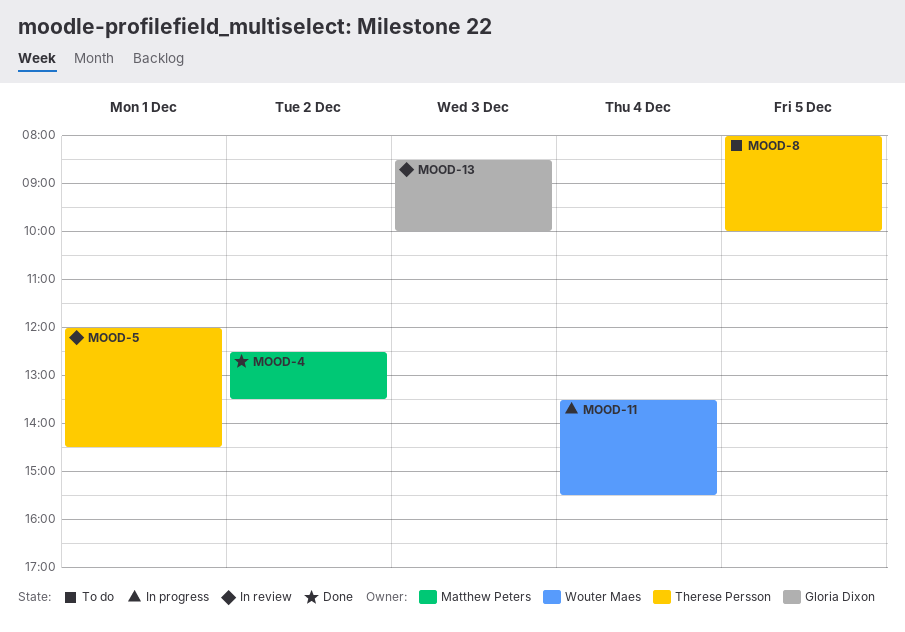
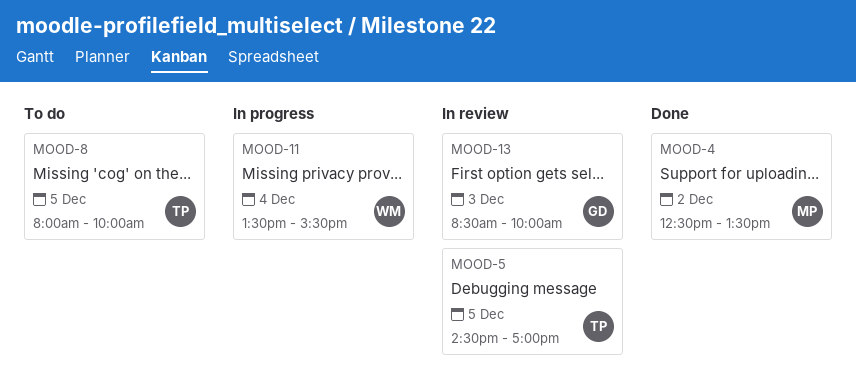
MOOD-5, day: Dec 1 -> Dec 5
MOOD-5, begins: 12:00 -> 14:30
MOOD-5, ends: 14:30 -> 17:00

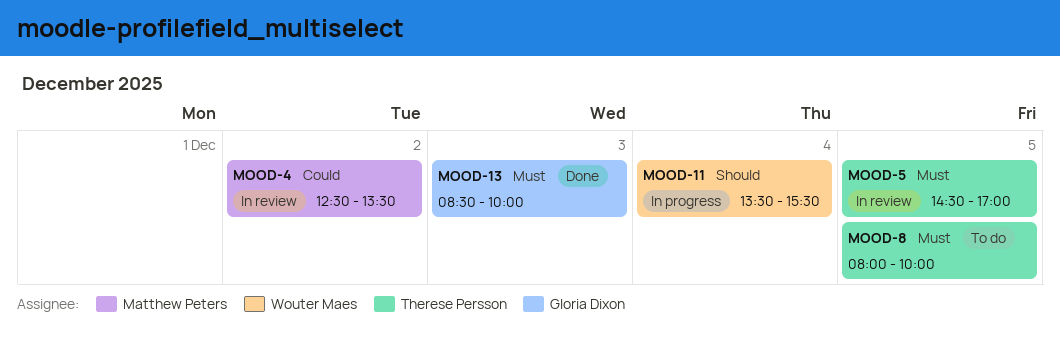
MOOD-4, status: Done -> In review
MOOD-13, status: In review -> Done

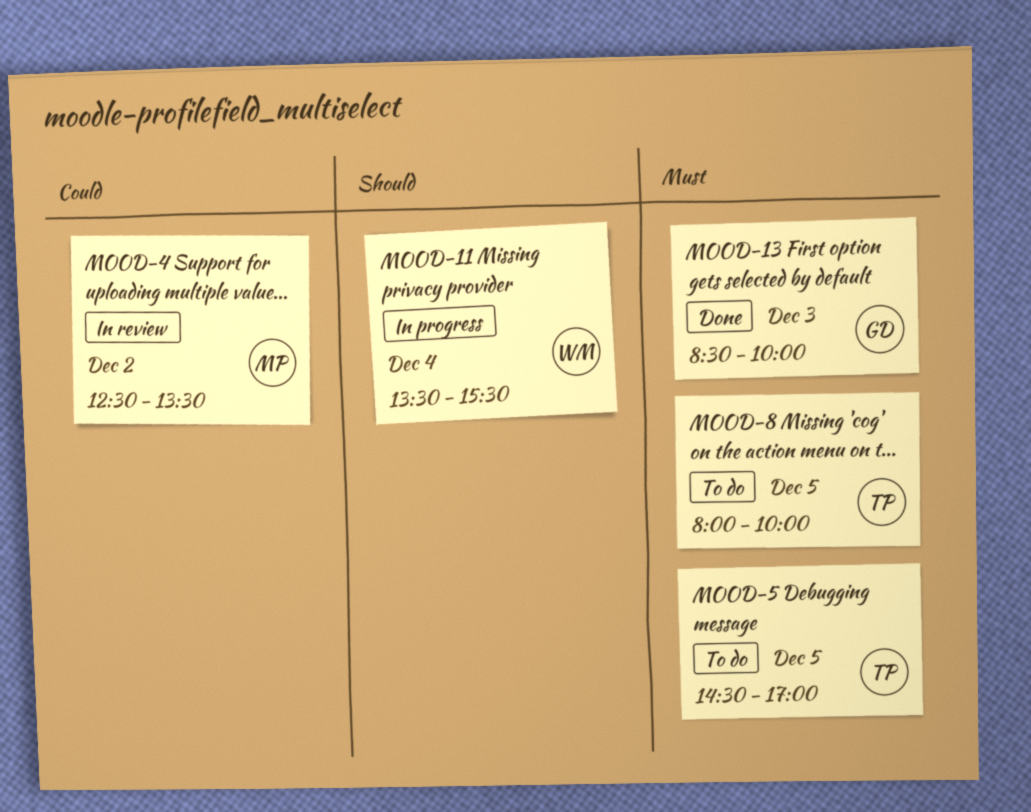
MOOD-5, status: In review -> To do

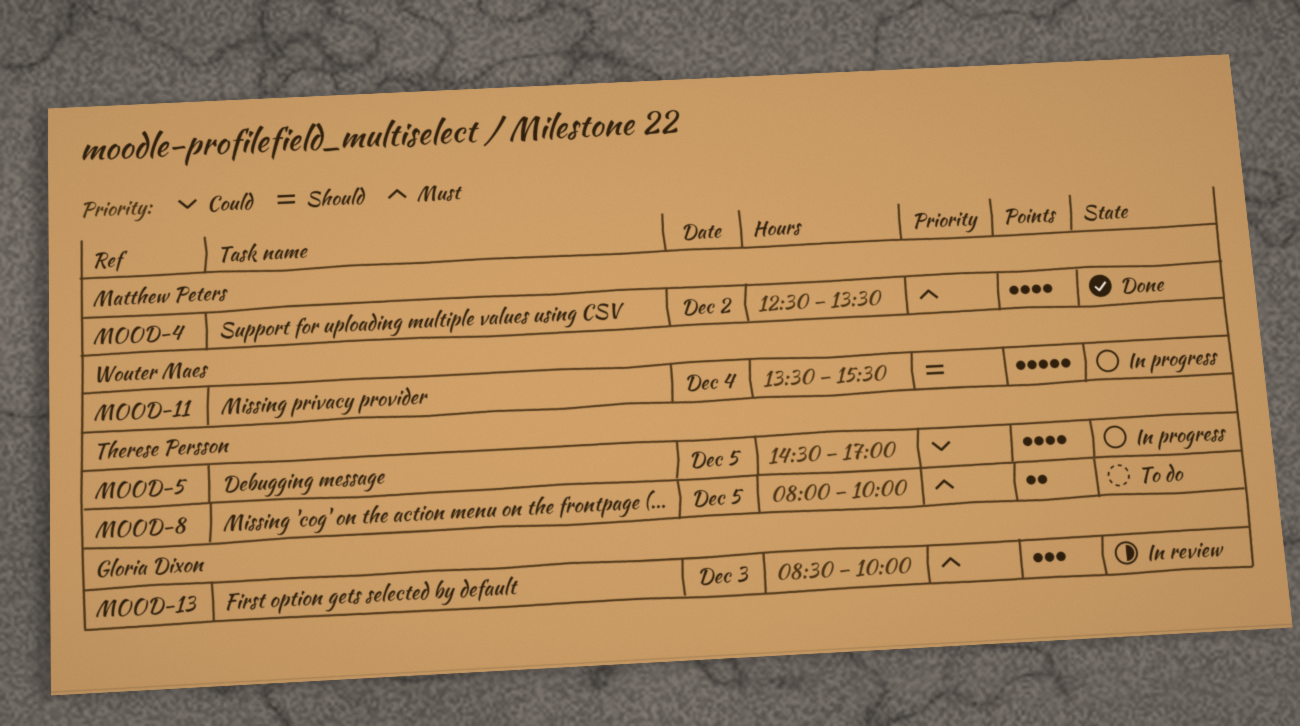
MOOD-4, status: In review -> Done
MOOD-4, priority: Could -> Must
MOOD-5, status: To do -> In progress
MOOD-5, priority: Must -> Could
MOOD-13, status: Done -> In review

